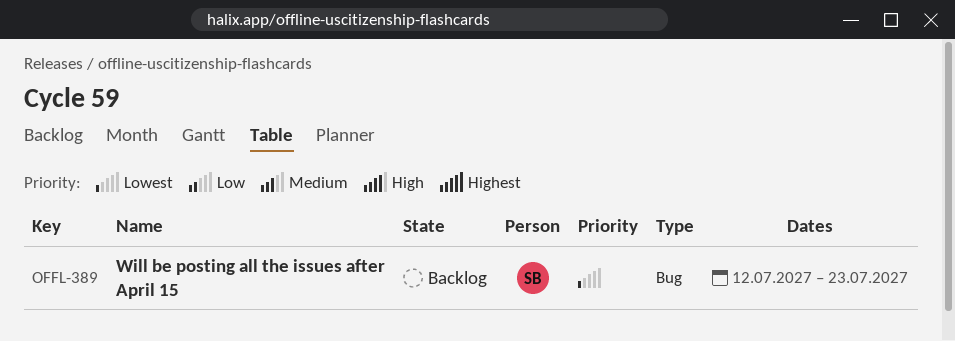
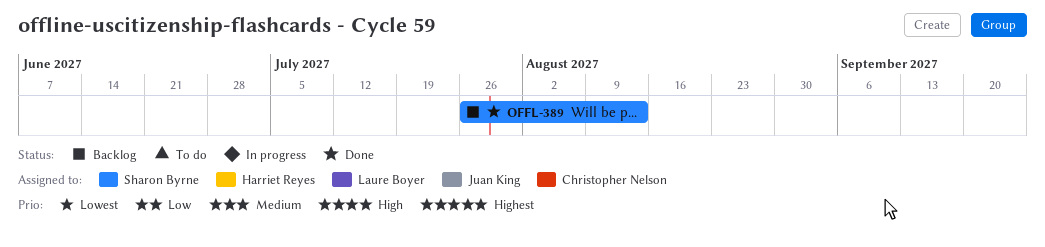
OFFL-389, start: Jul 12 -> Jul 26
OFFL-389, due: Jul 23 -> Aug 13

